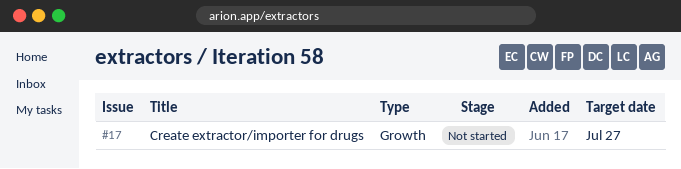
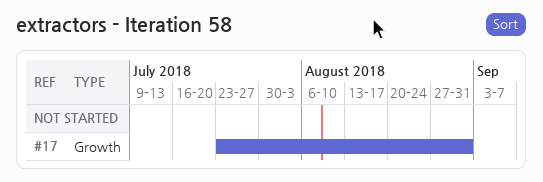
#17, due: Jul 27 -> Aug 31

